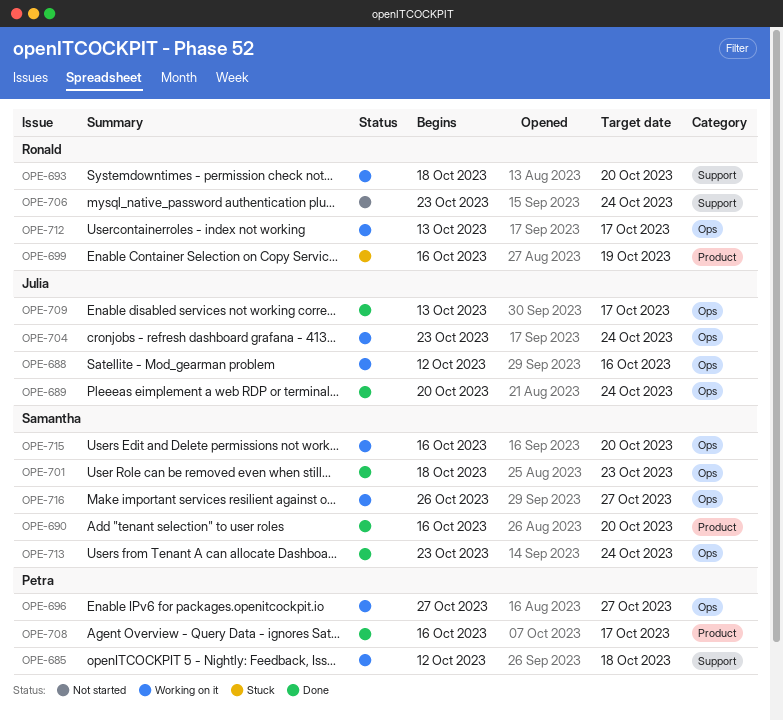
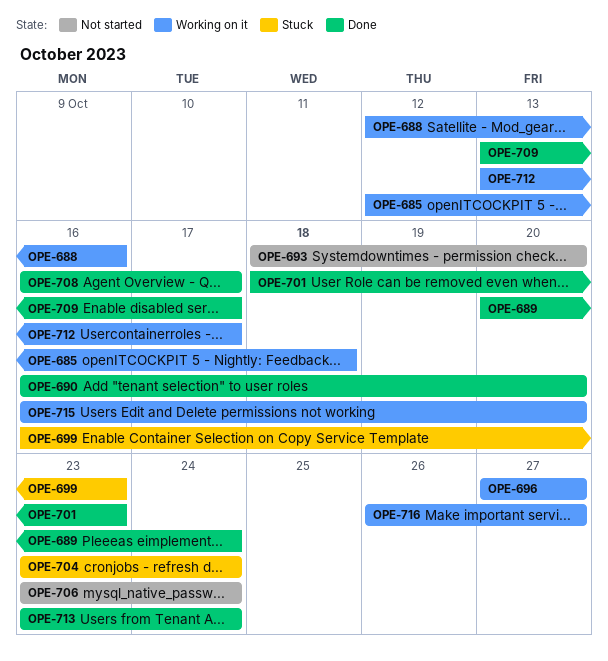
OPE-693, status: Working on it -> Not started
OPE-699, due: Oct 19 -> Oct 23
OPE-704, status: Working on it -> Stuck

